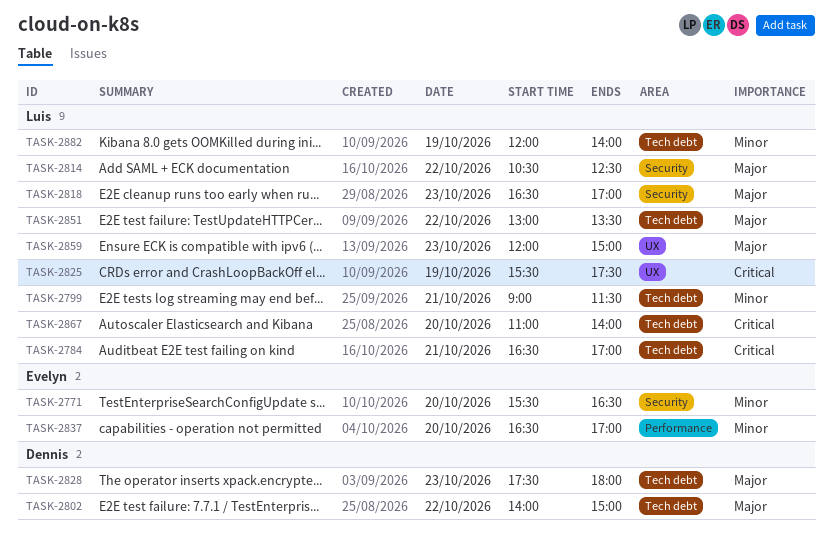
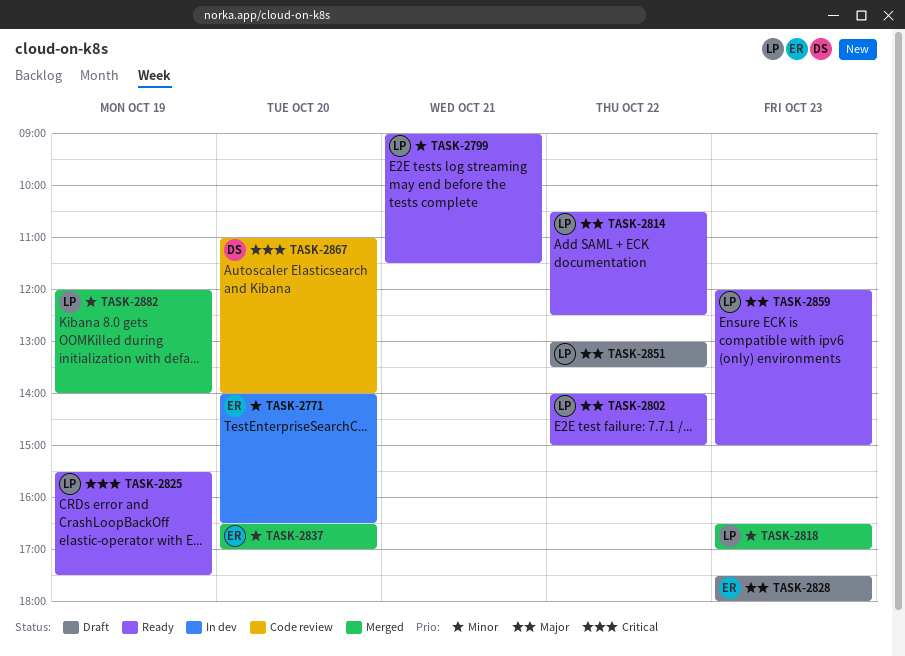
TASK-2771, begins: 15:30 -> 14:00
TASK-2784: present -> none
TASK-2802, owner: Dennis -> Luis
TASK-2818, priority: Major -> Minor
TASK-2828, owner: Dennis -> Evelyn
TASK-2867, owner: Luis -> Dennis

